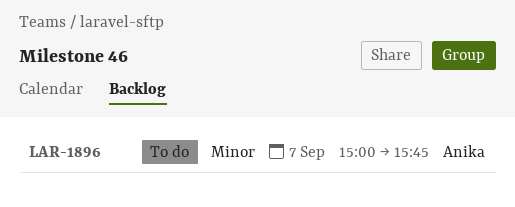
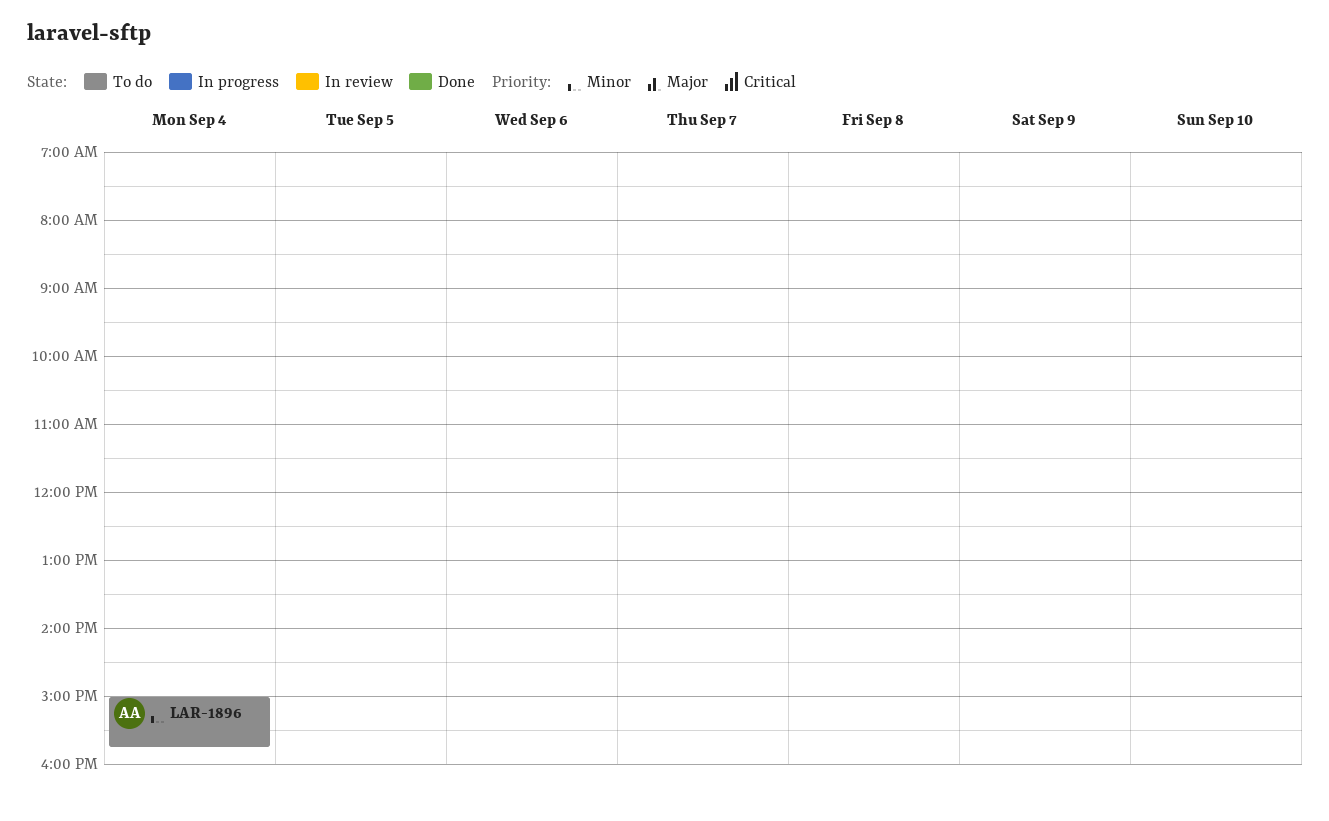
LAR-1896, day: Sep 7 -> Sep 4

